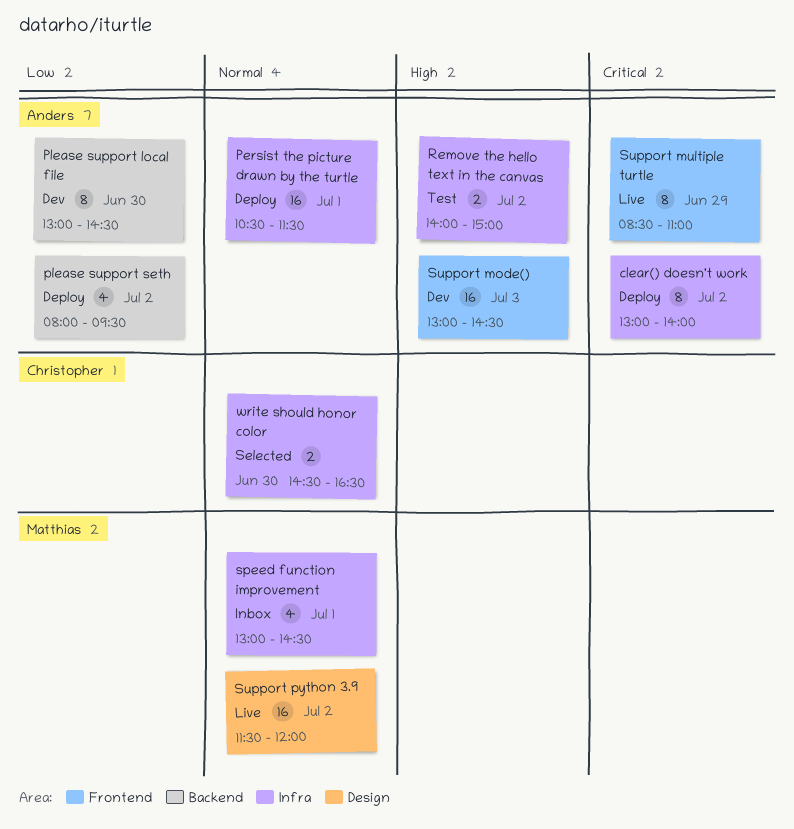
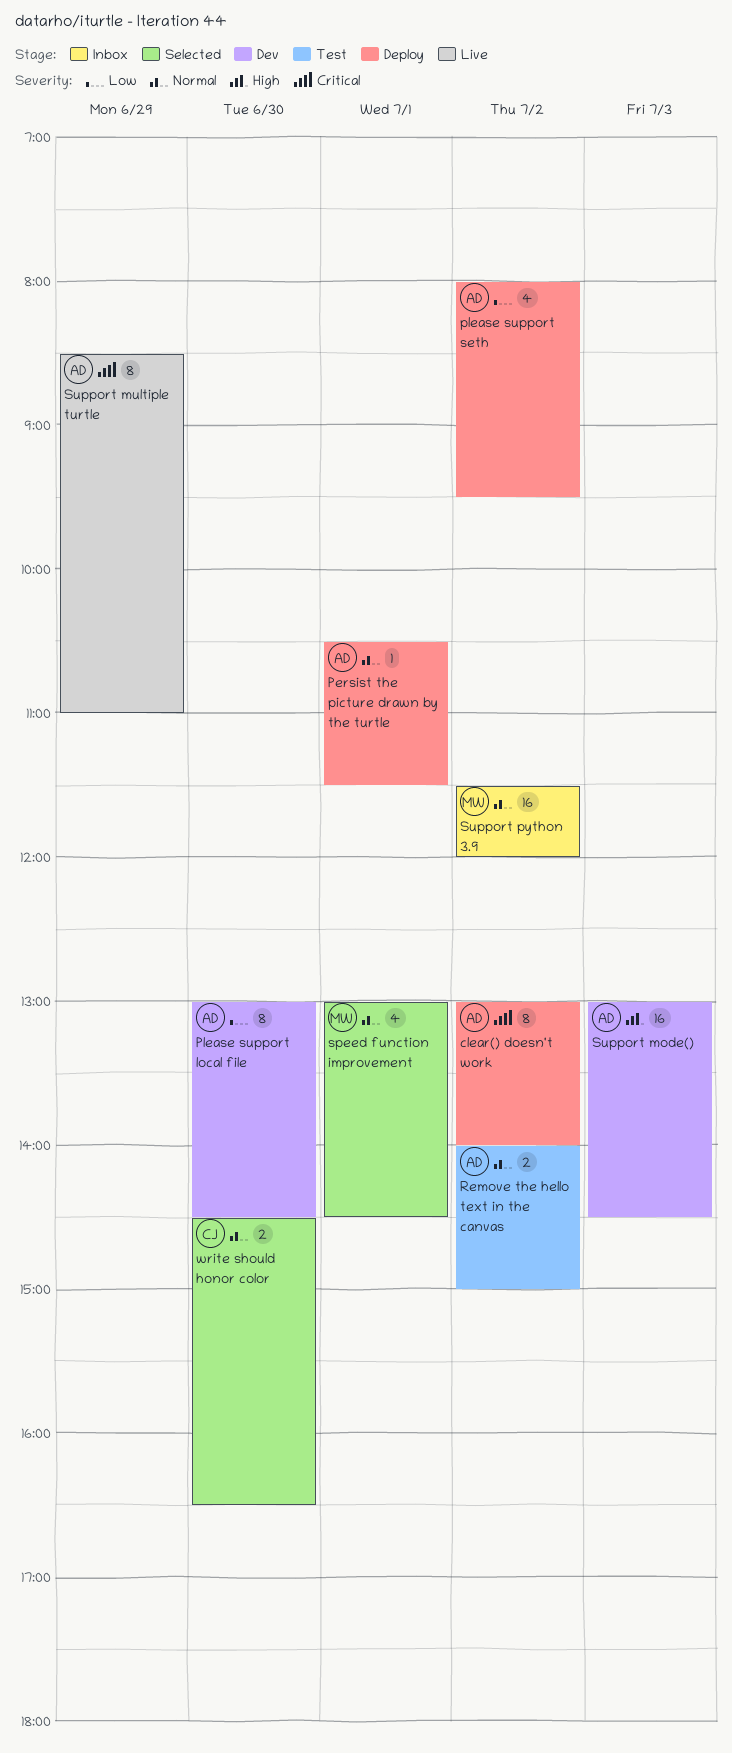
Persist the picture drawn by the turtle, estimate: 16 -> 1
Remove the hello text in the canvas, priority: High -> Normal
speed function improvement, status: Inbox -> Selected
Support python 3.9, status: Live -> Inbox

